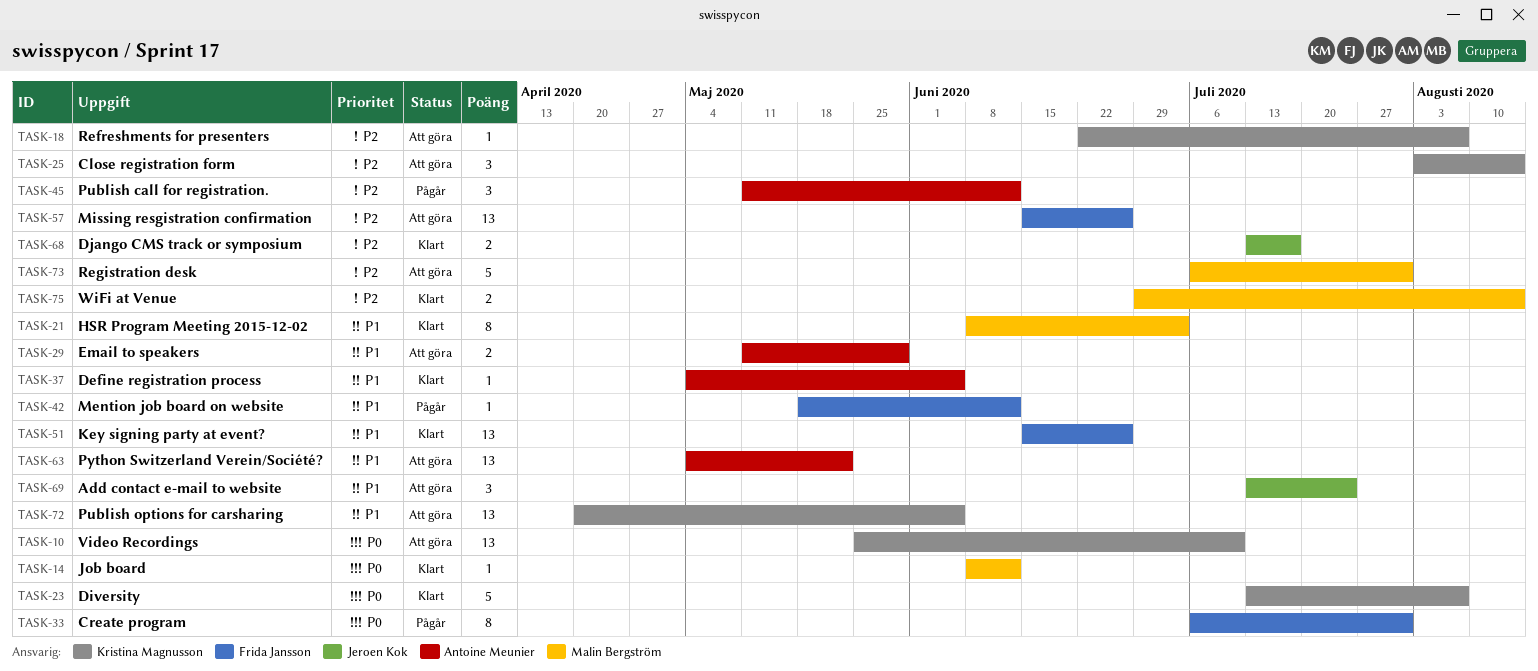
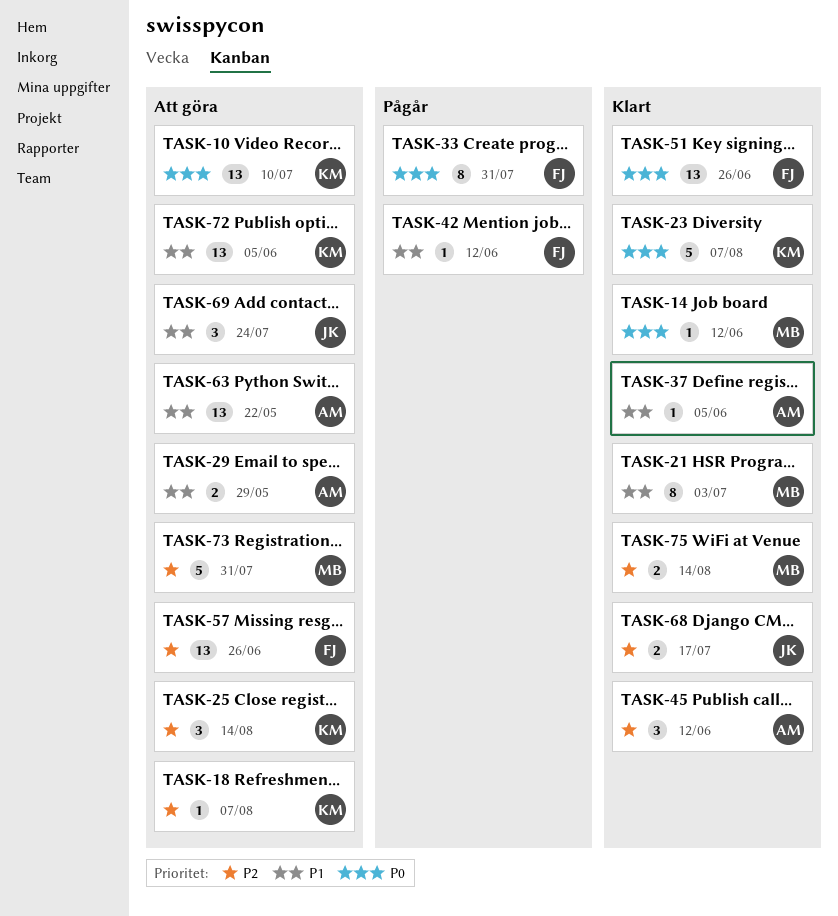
TASK-45, status: Pågår -> Klart
TASK-51, priority: P1 -> P0

